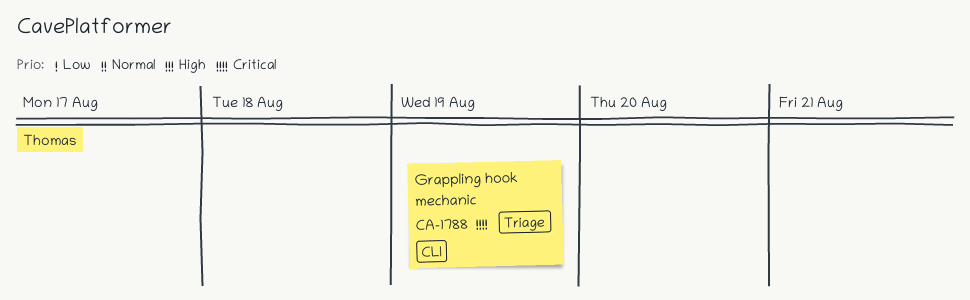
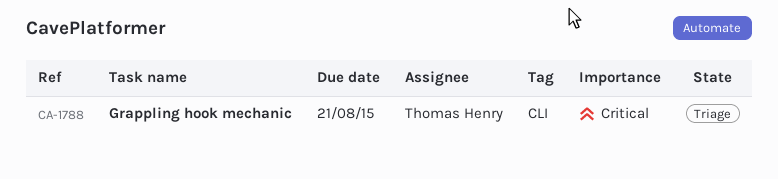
CA-1788, due: Aug 19 -> Aug 21

